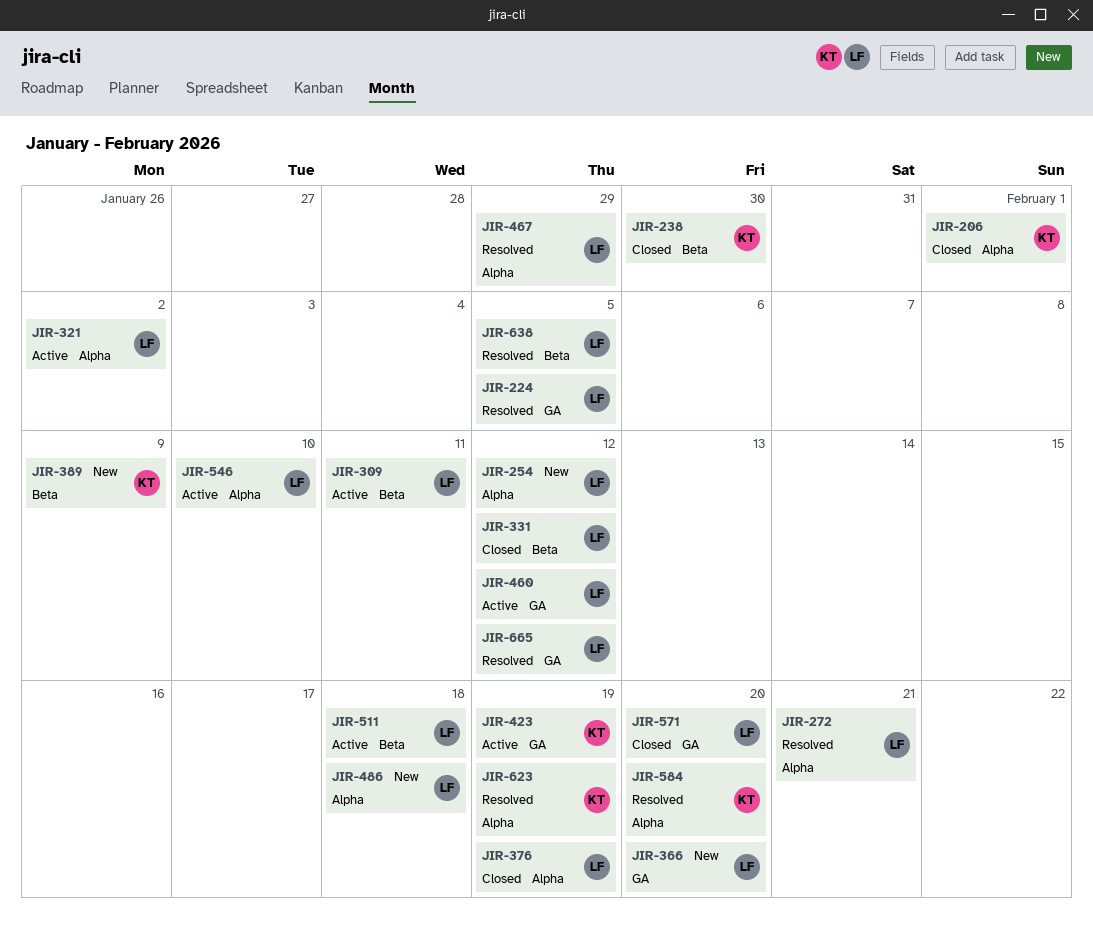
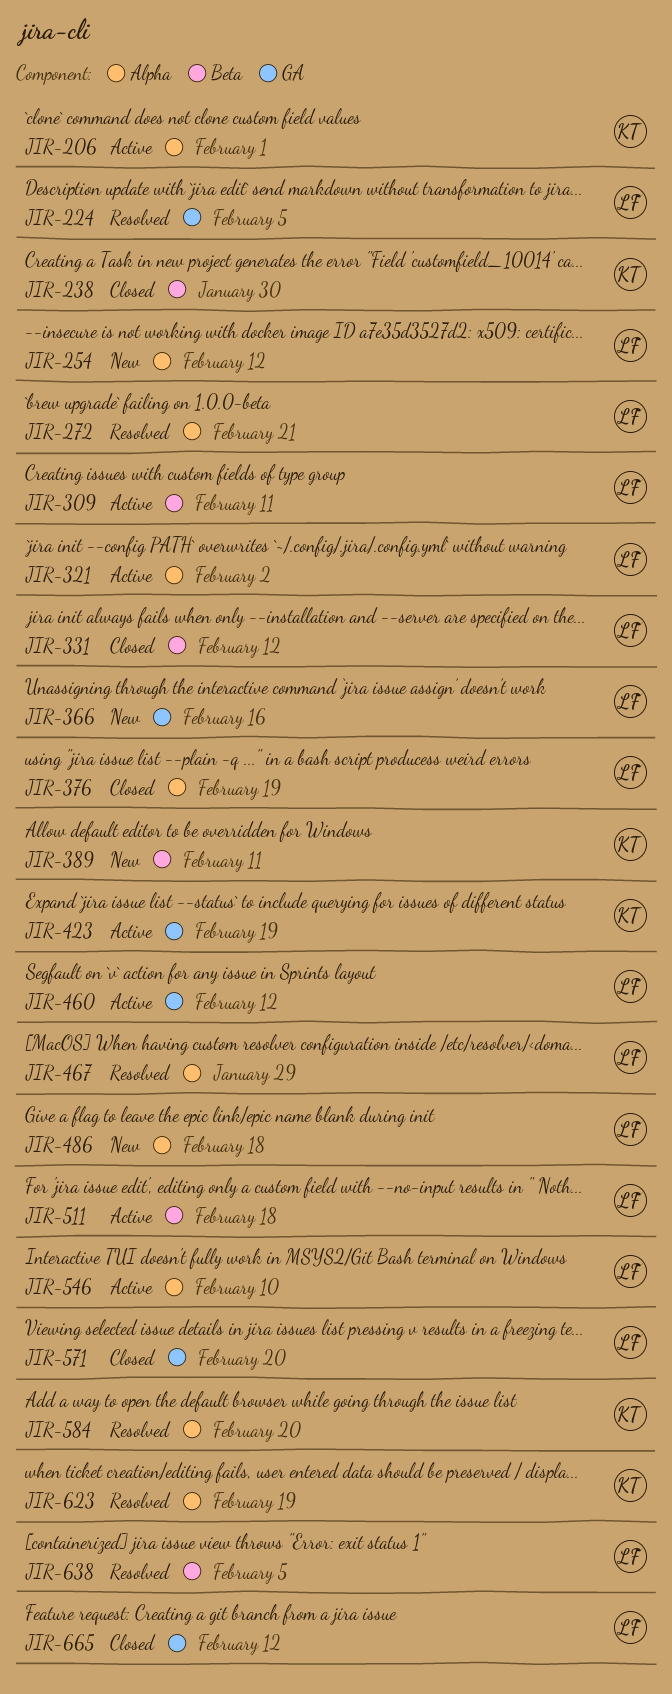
JIR-206, status: Closed -> Active
JIR-366, due: Feb 20 -> Feb 16
JIR-389, due: Feb 9 -> Feb 11
JIR-665, status: Resolved -> Closed

